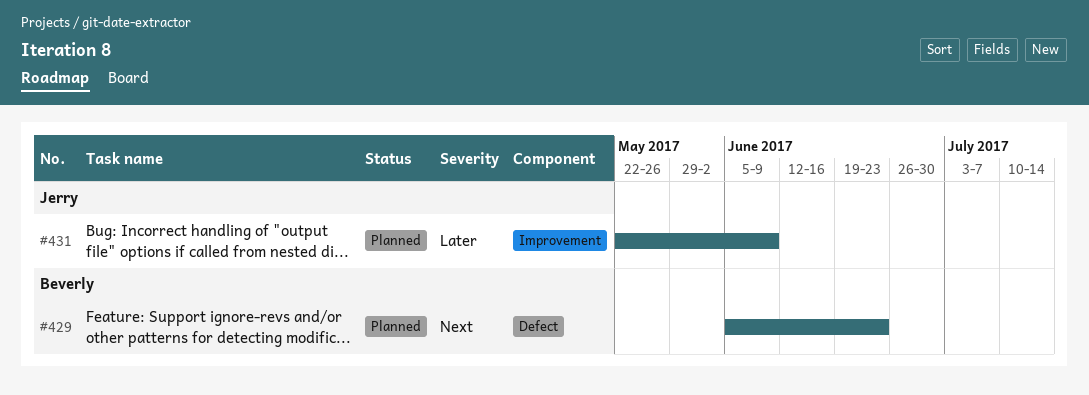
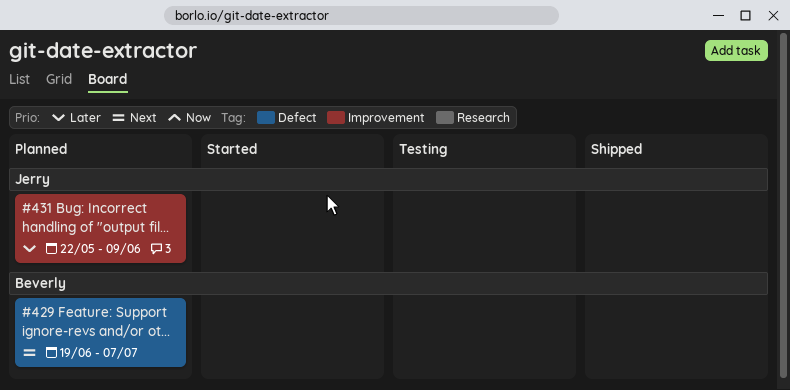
#429, start: Jun 5 -> Jun 19
#429, due: Jun 23 -> Jul 7

